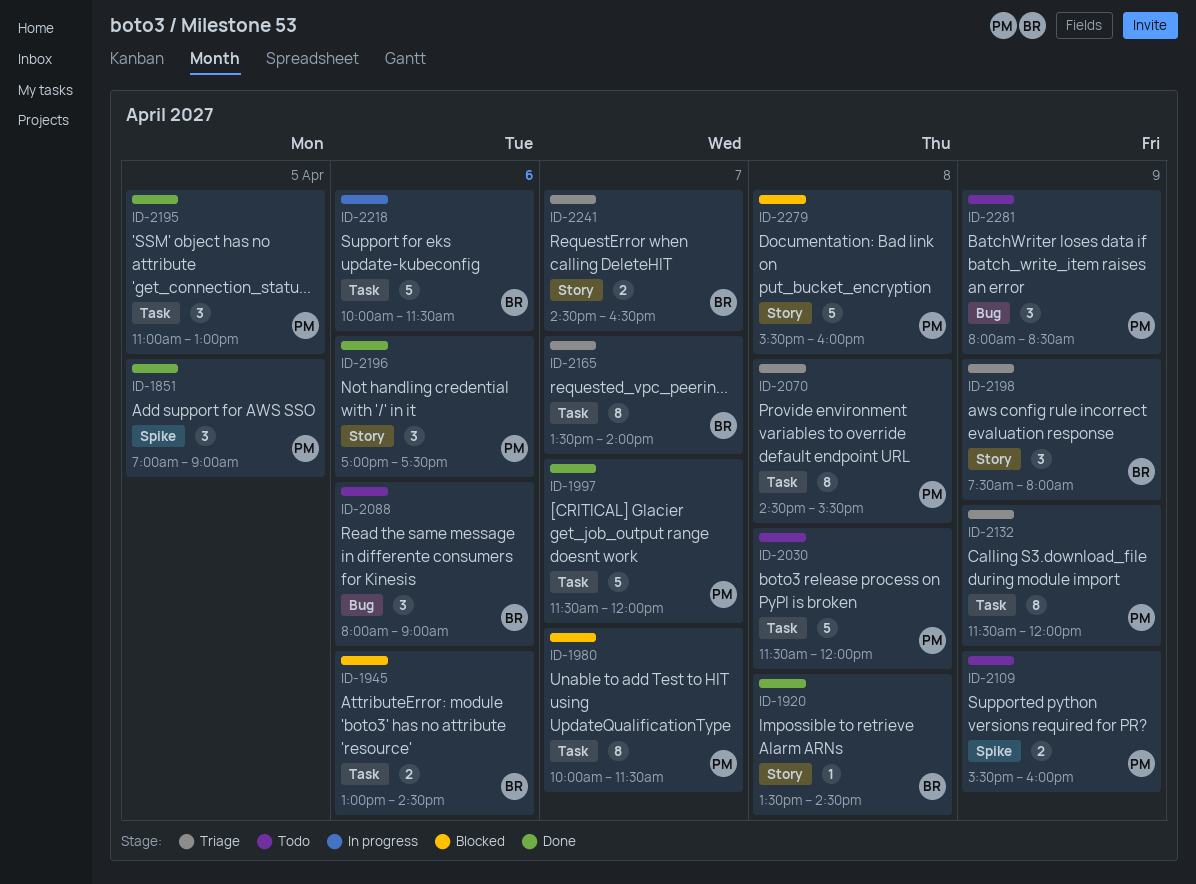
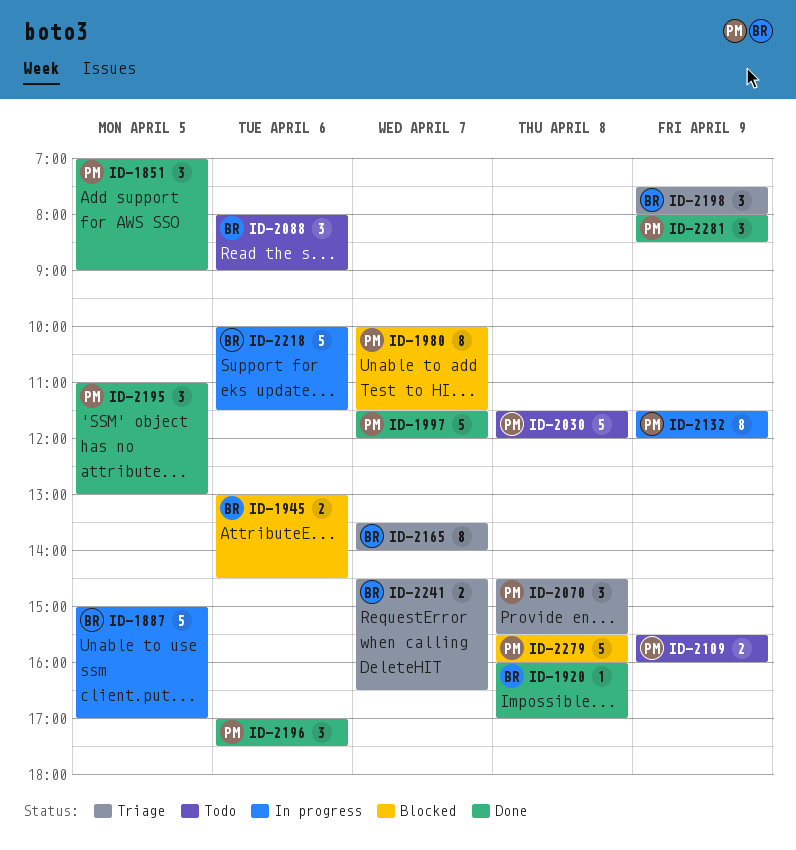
ID-1887: none -> present
ID-1920, begins: 13:30 -> 16:00
ID-1920, ends: 14:30 -> 17:00
ID-2070, estimate: 8 -> 3
ID-2132, status: Triage -> In progress
ID-2281, status: Todo -> Done

